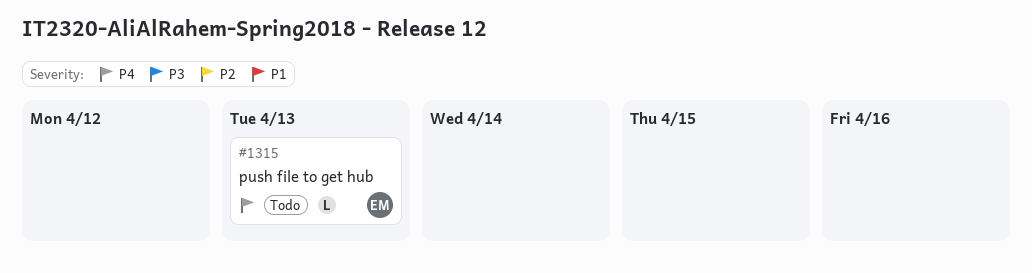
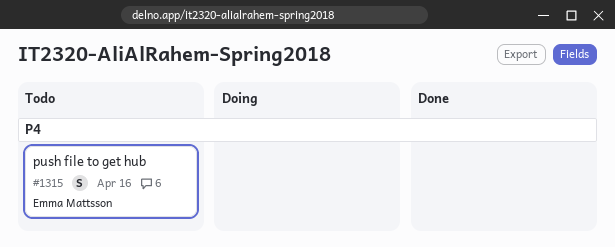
#1315, estimate: L -> S
#1315, due: Apr 13 -> Apr 16

